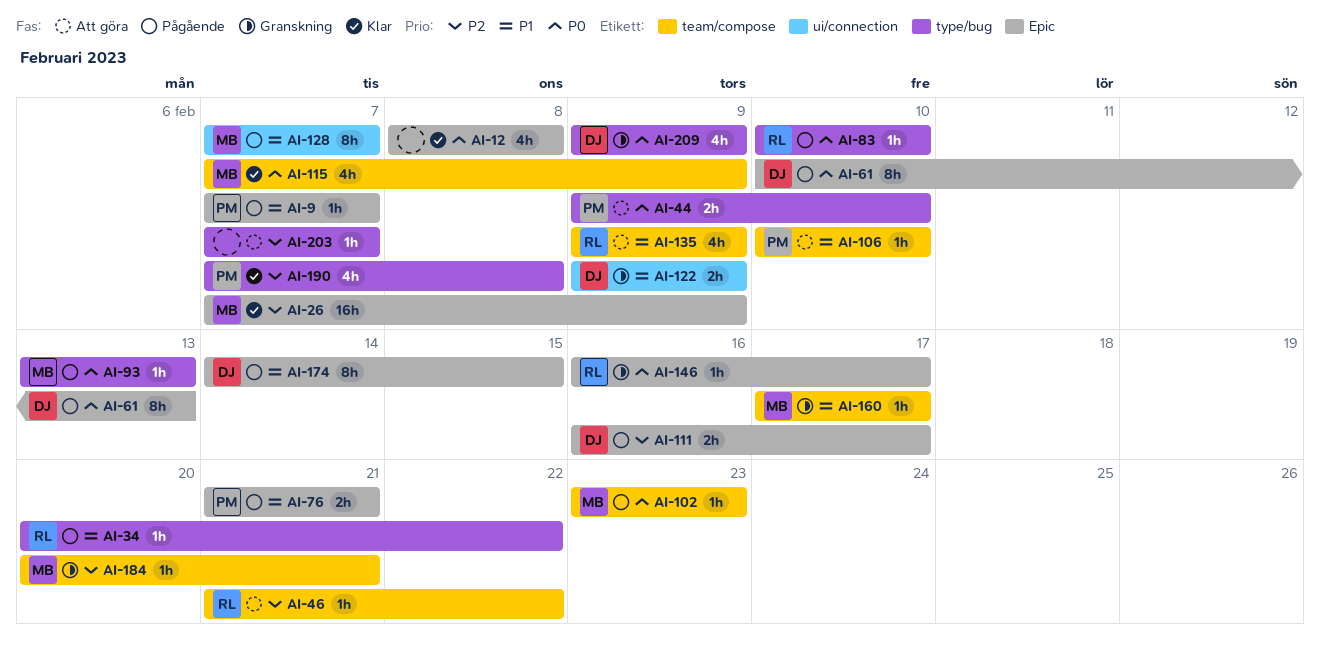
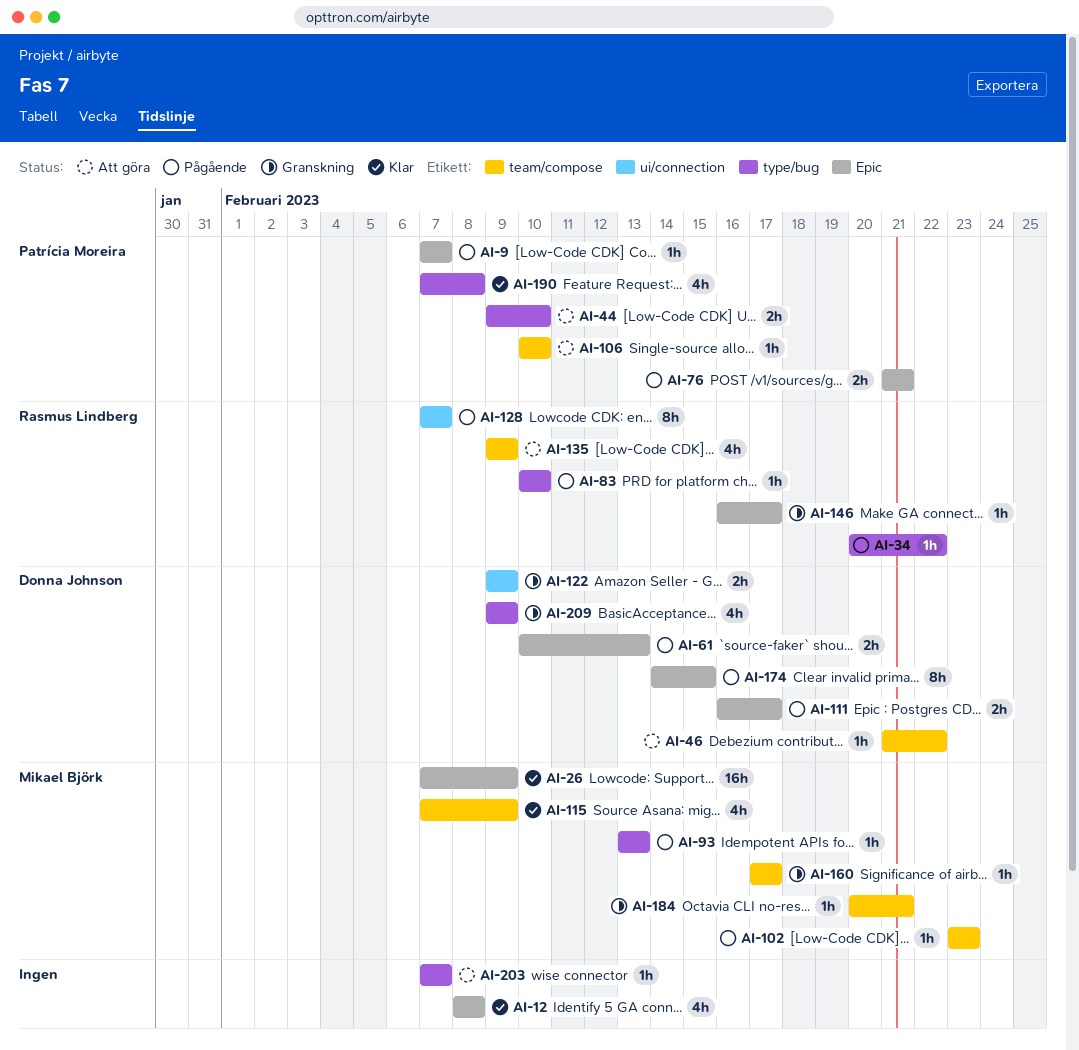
AI-46, owner: Rasmus Lindberg -> Donna Johnson
AI-61, estimate: 8h -> 2h
AI-128, owner: Mikael Björk -> Rasmus Lindberg

